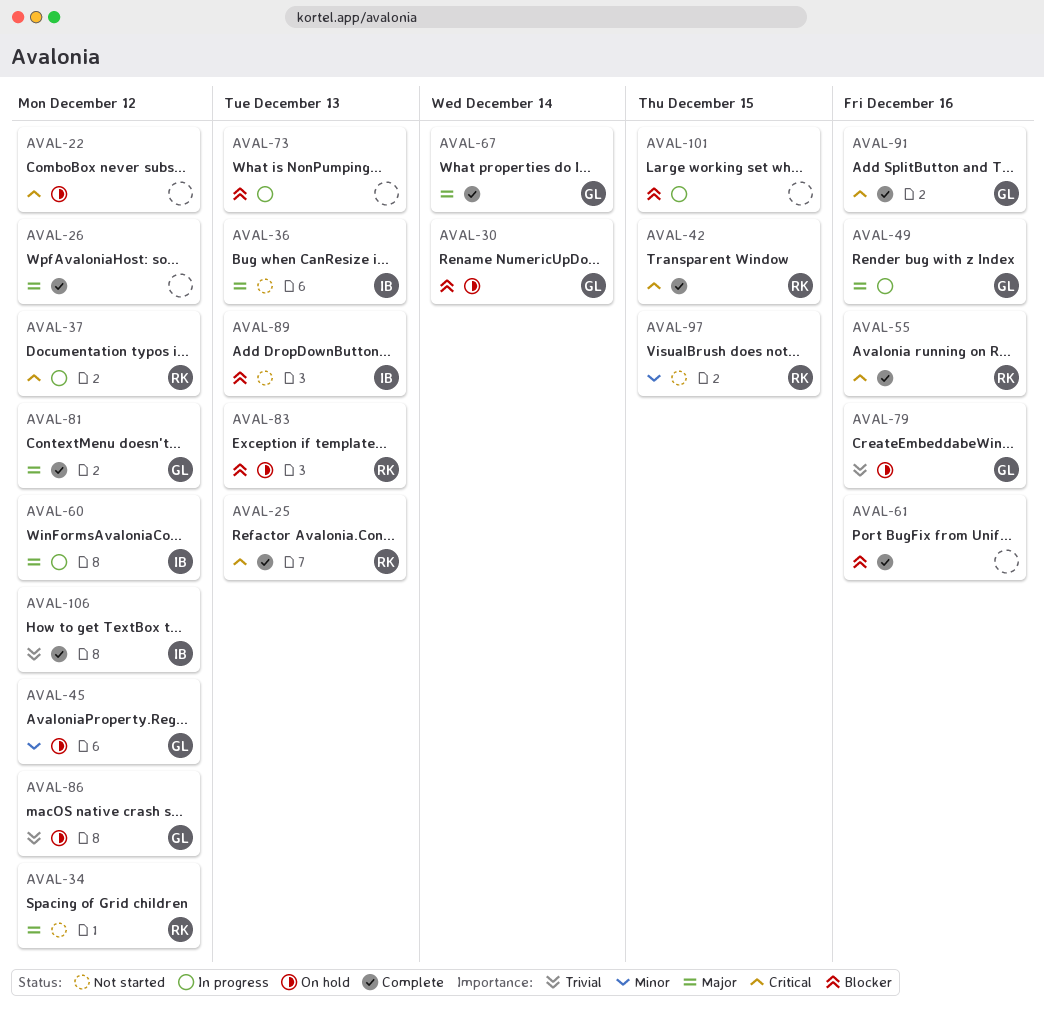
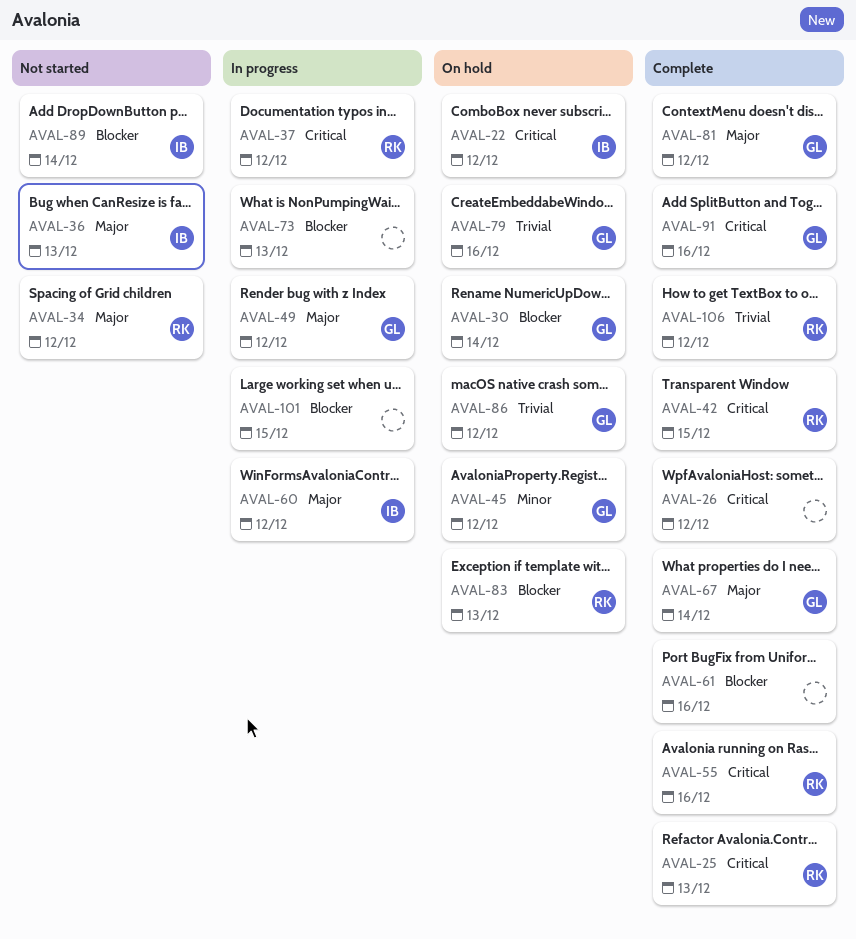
AVAL-22, owner: none -> IB
AVAL-26, priority: Major -> Critical
AVAL-49, due: Dec 16 -> Dec 12
AVAL-89, due: Dec 13 -> Dec 14
AVAL-97: present -> none
AVAL-106, owner: IB -> RK

